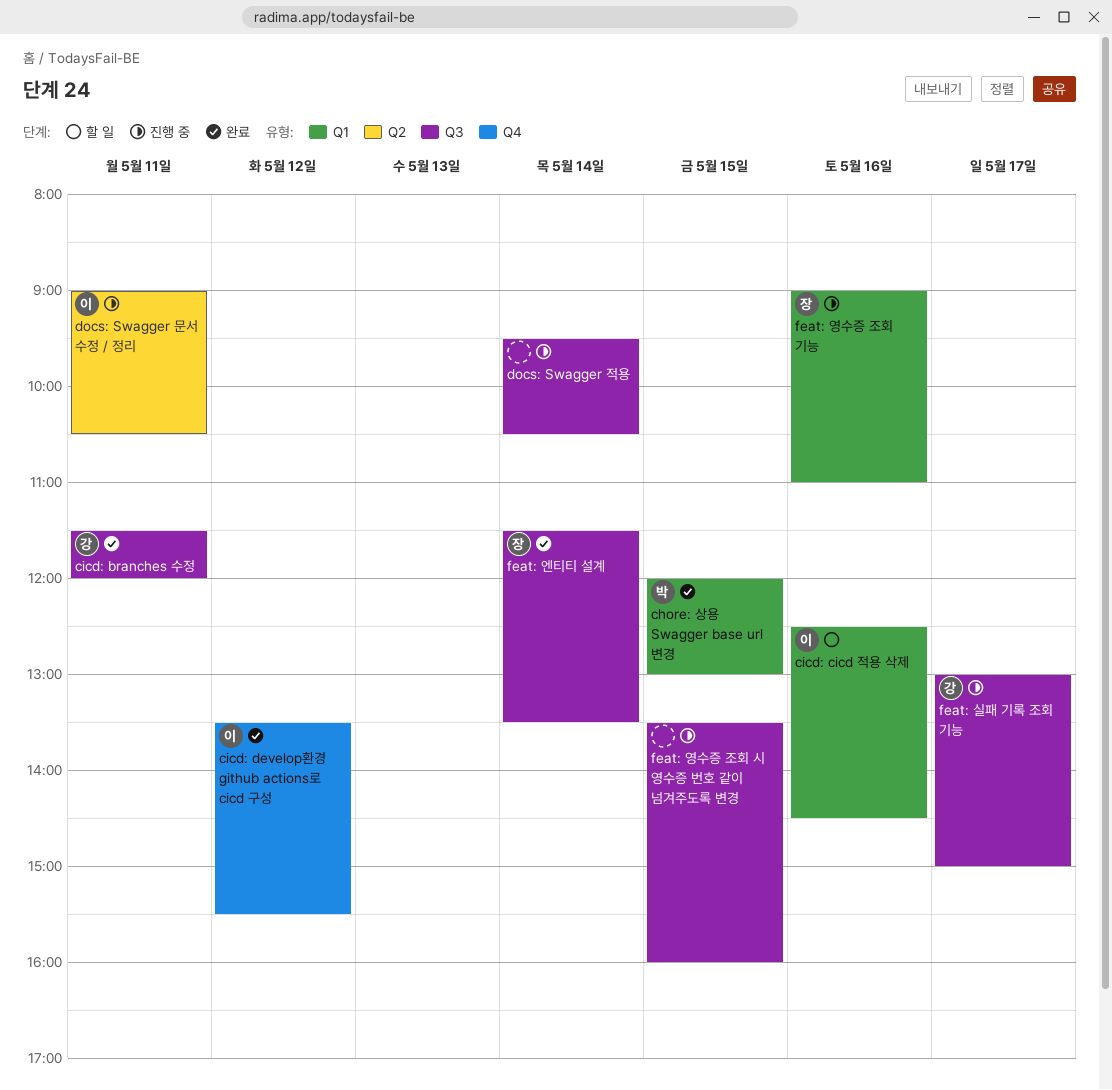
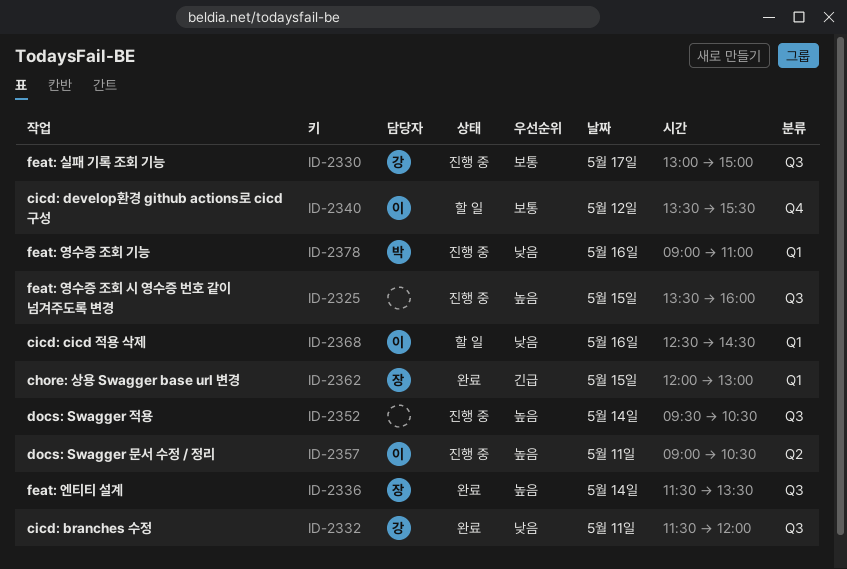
chore: 상용 Swagger base url 변경, owner: 박 -> 장
cicd: develop환경 github actions로 cicd 구성, status: 완료 -> 할 일
feat: 영수증 조회 기능, owner: 장 -> 박

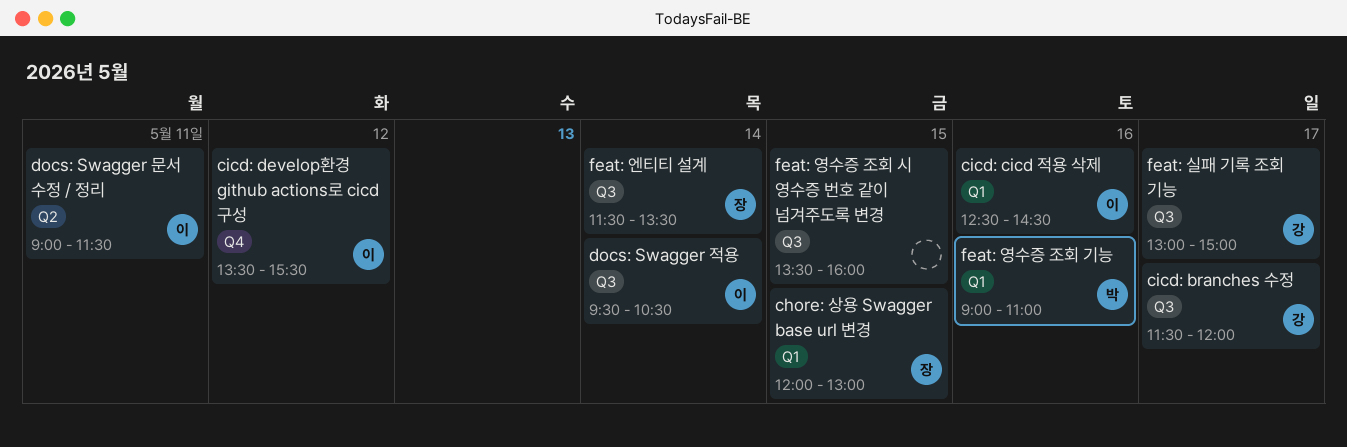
cicd: branches 수정, day: May 11 -> May 17
docs: Swagger 문서 수정 / 정리, ends: 10:30 -> 11:30
docs: Swagger 적용, owner: none -> 이

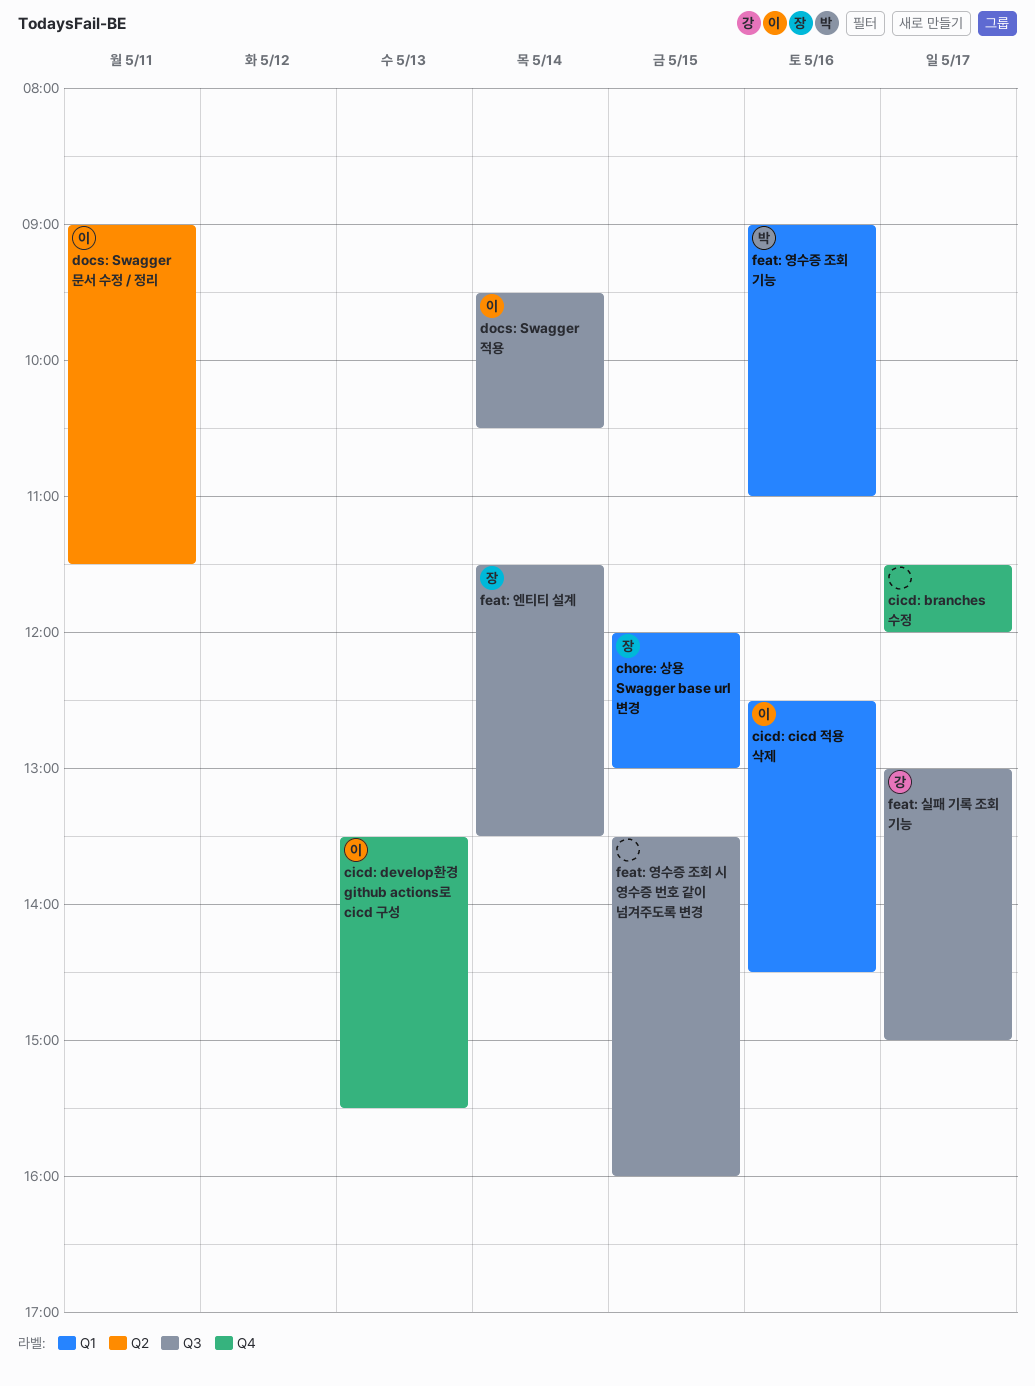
cicd: branches 수정, owner: 강 -> none
cicd: branches 수정, label: Q3 -> Q4
cicd: develop환경 github actions로 cicd 구성, day: May 12 -> May 13

